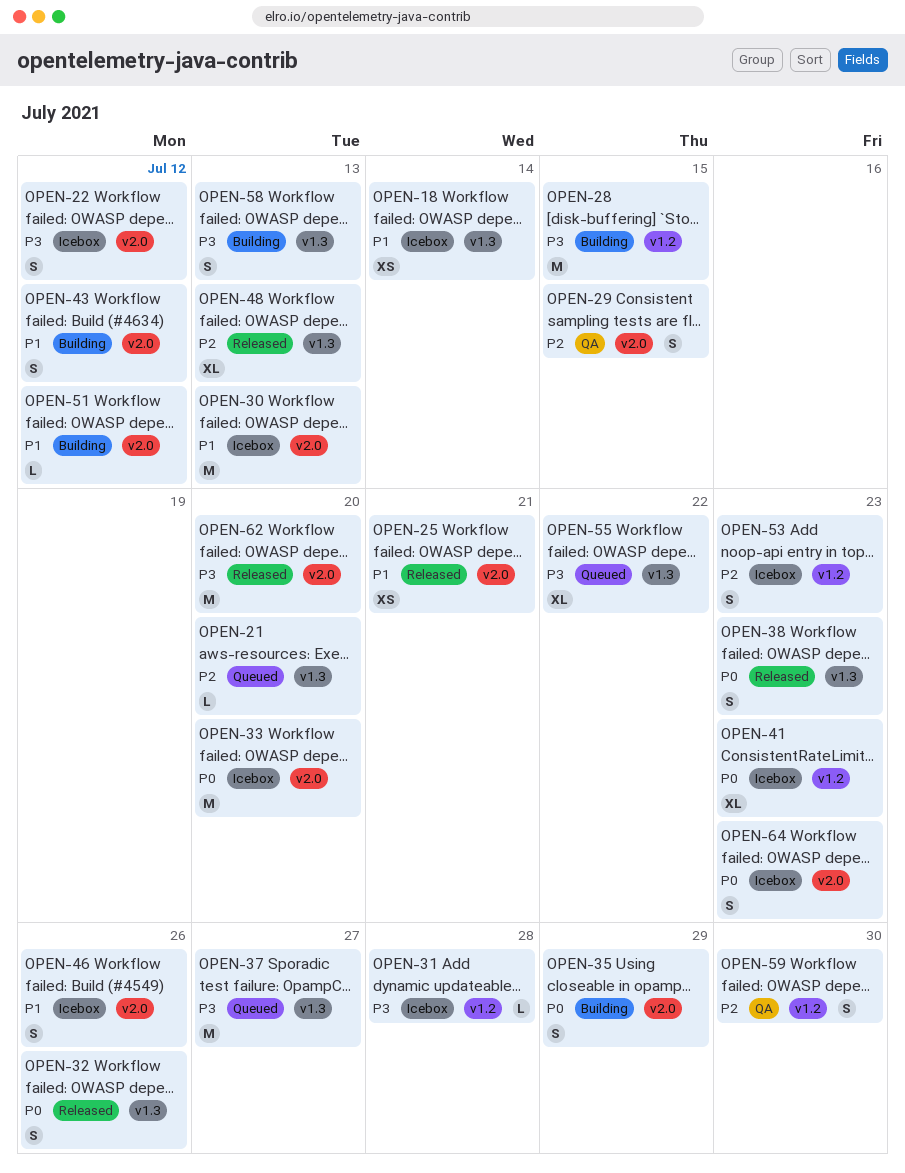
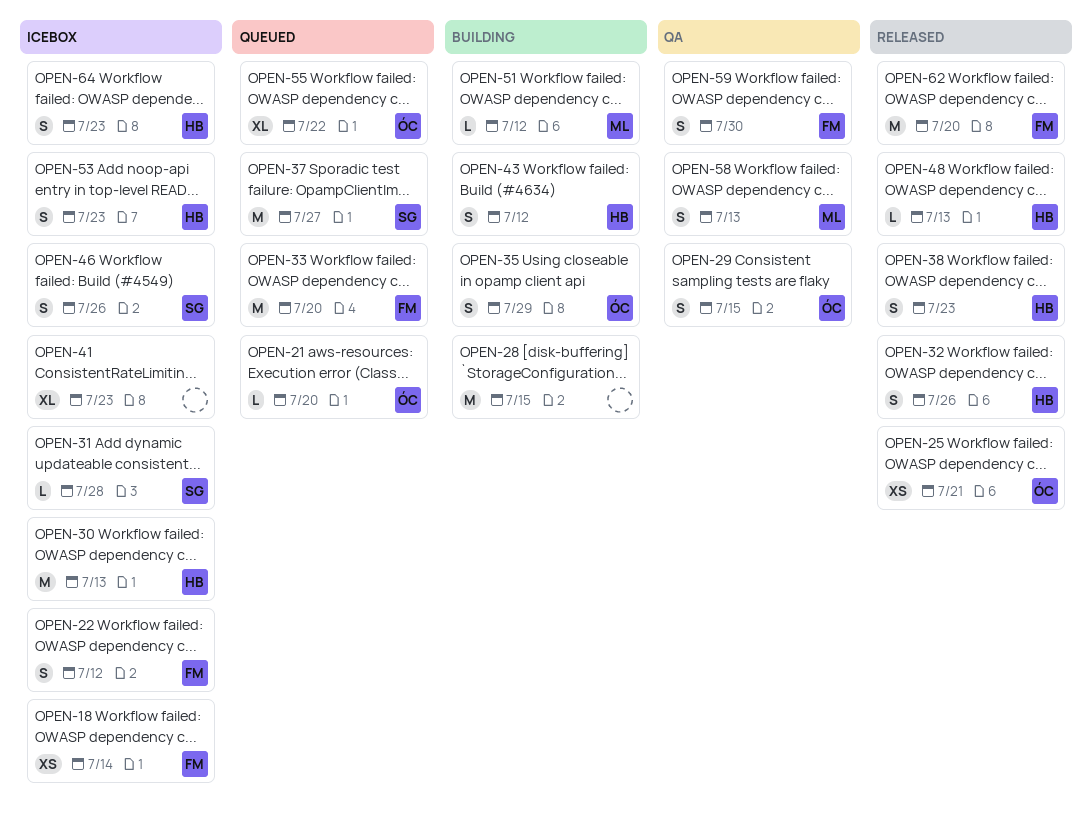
OPEN-33, status: Icebox -> Queued
OPEN-48, estimate: XL -> L
OPEN-58, status: Building -> QA

